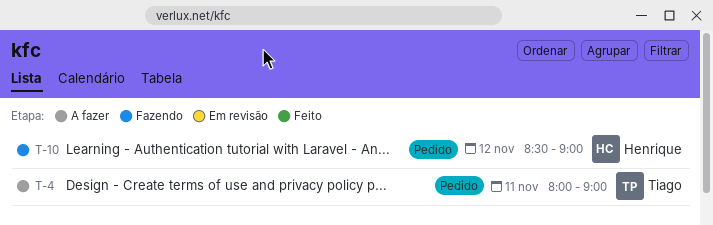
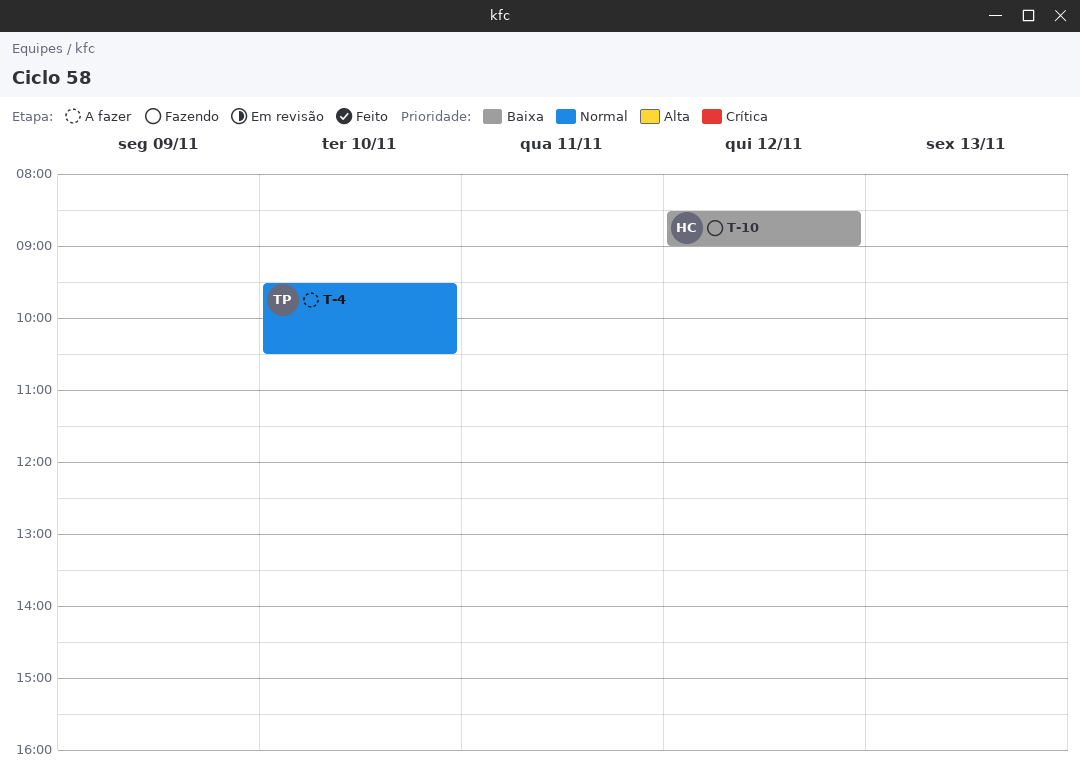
T-4, day: Nov 11 -> Nov 10
T-4, begins: 08:00 -> 09:30
T-4, ends: 09:00 -> 10:30

